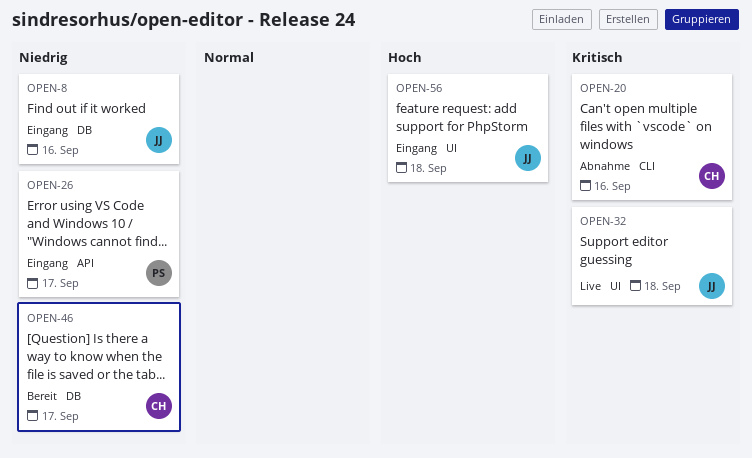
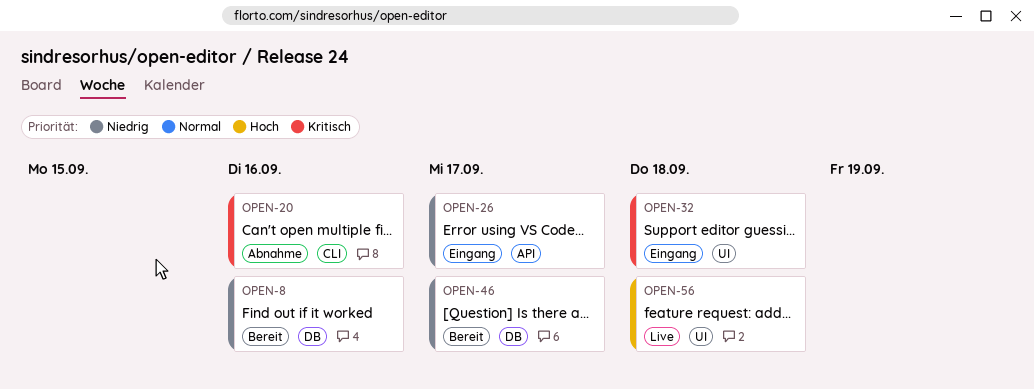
OPEN-8, status: Eingang -> Bereit
OPEN-32, status: Live -> Eingang
OPEN-56, status: Eingang -> Live

